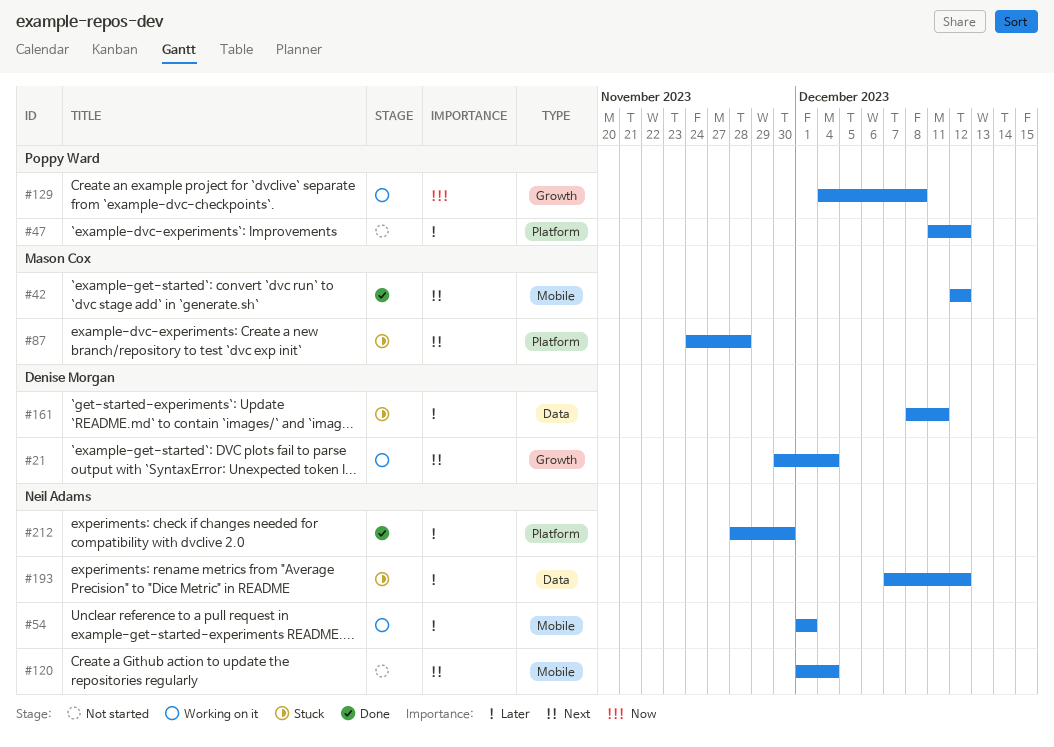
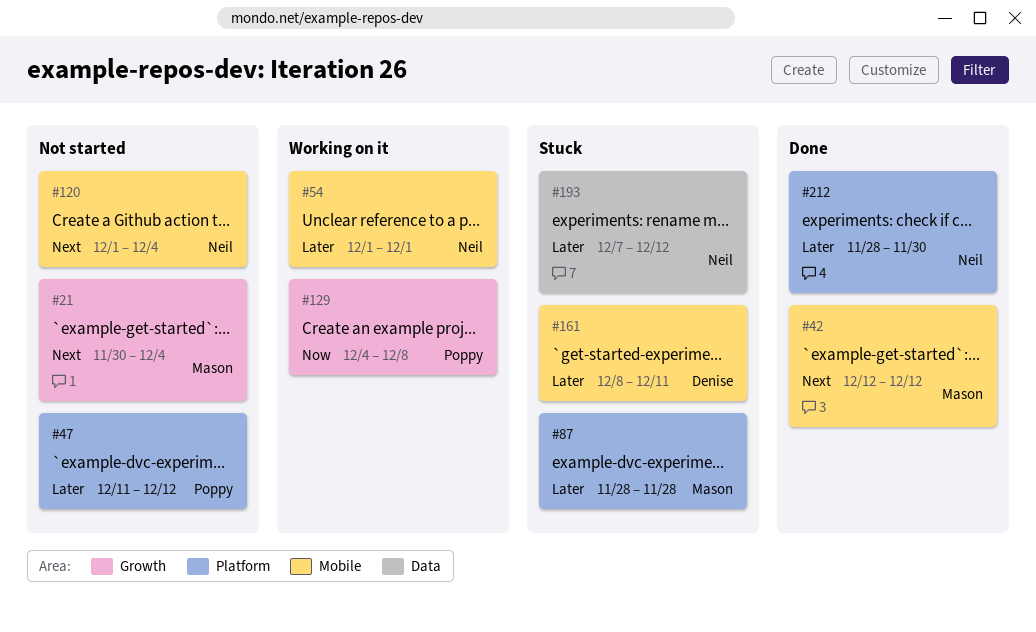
#21, status: Working on it -> Not started
#21, owner: Denise Morgan -> Mason Cox
#87, priority: Next -> Later
#87, start: Nov 24 -> Nov 28
#161, label: Data -> Mobile

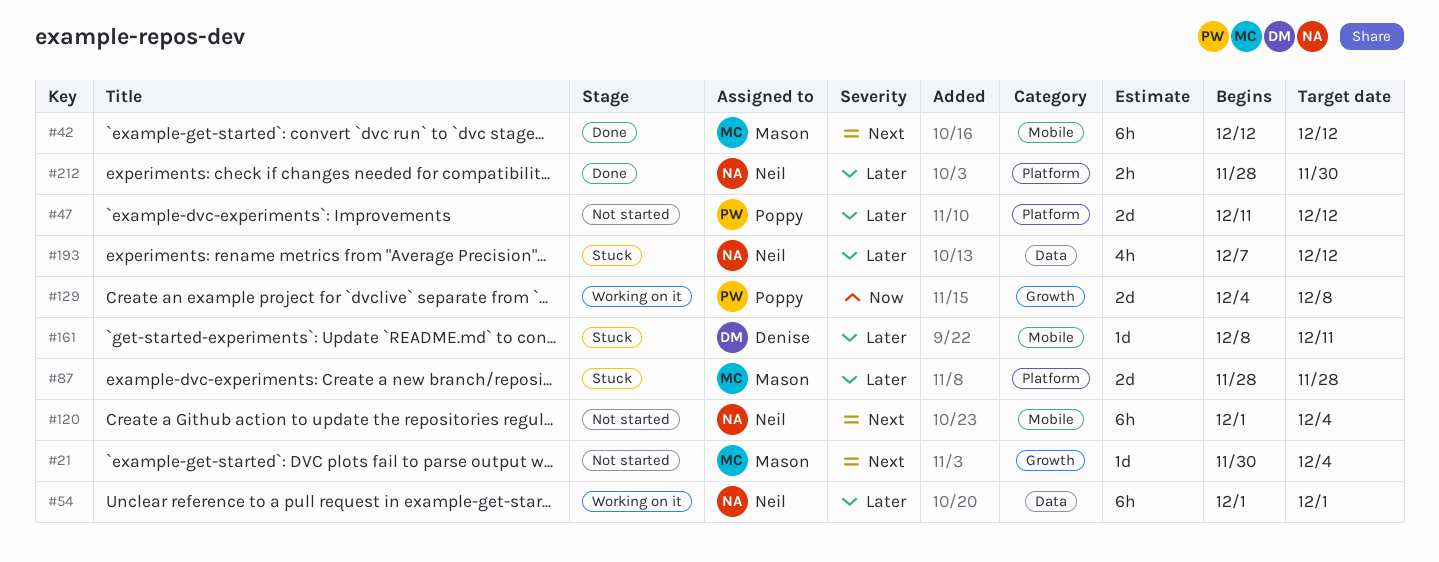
#54, label: Mobile -> Data

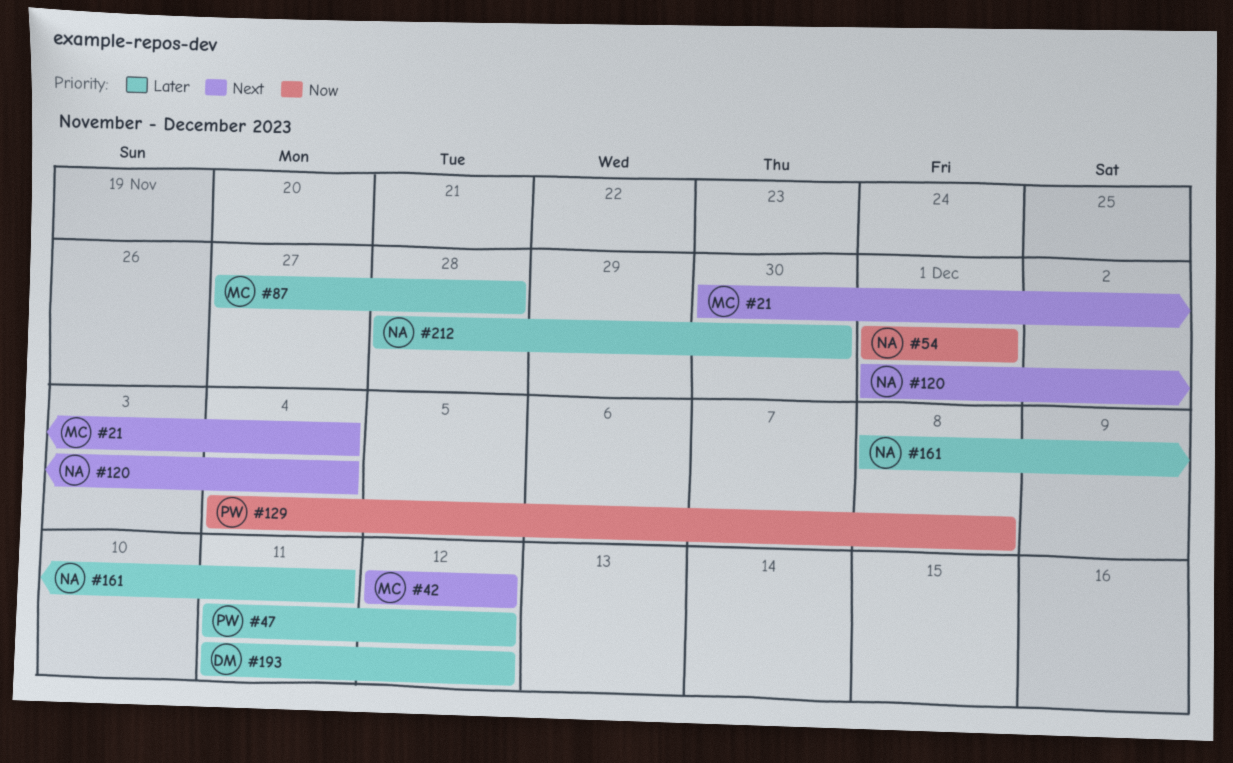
#54, priority: Later -> Now
#87, start: Nov 28 -> Nov 27
#161, owner: Denise -> Neil
#193, owner: Neil -> Denise
#193, start: Dec 7 -> Dec 11

